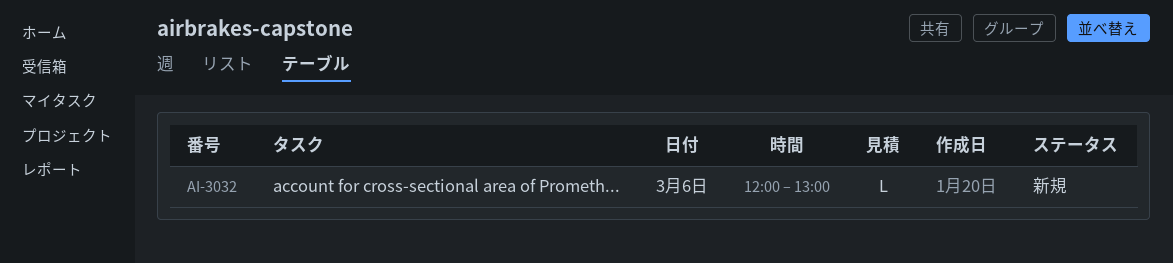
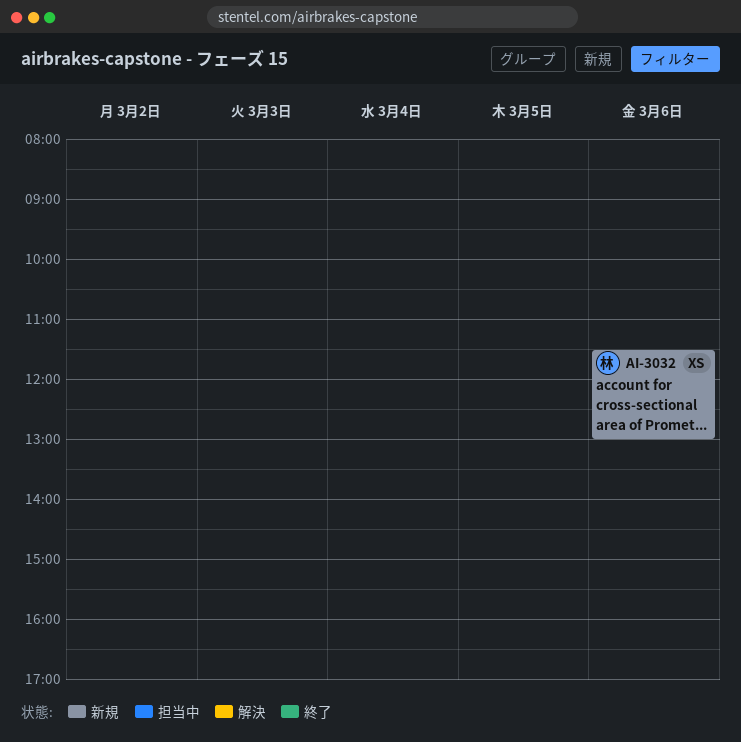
AI-3032, estimate: L -> XS
AI-3032, begins: 12:00 -> 11:30

